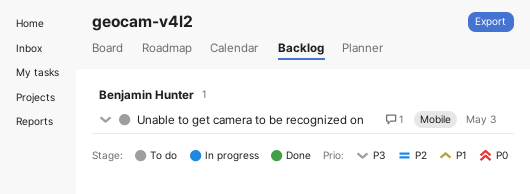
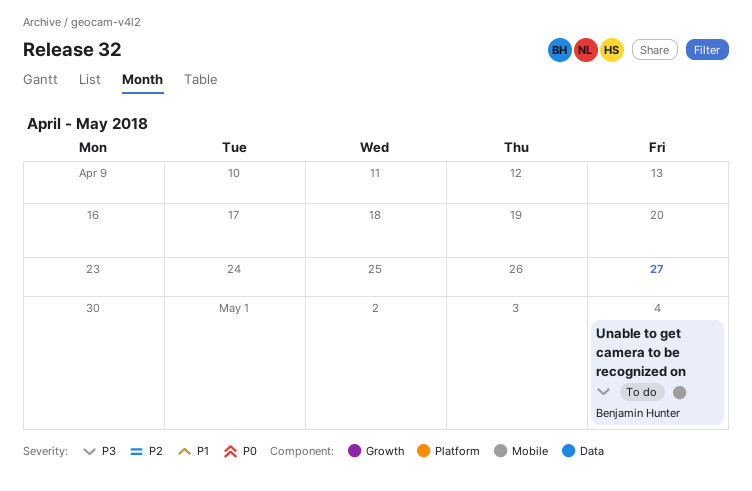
Unable to get camera to be recognized on, due: May 3 -> May 4

